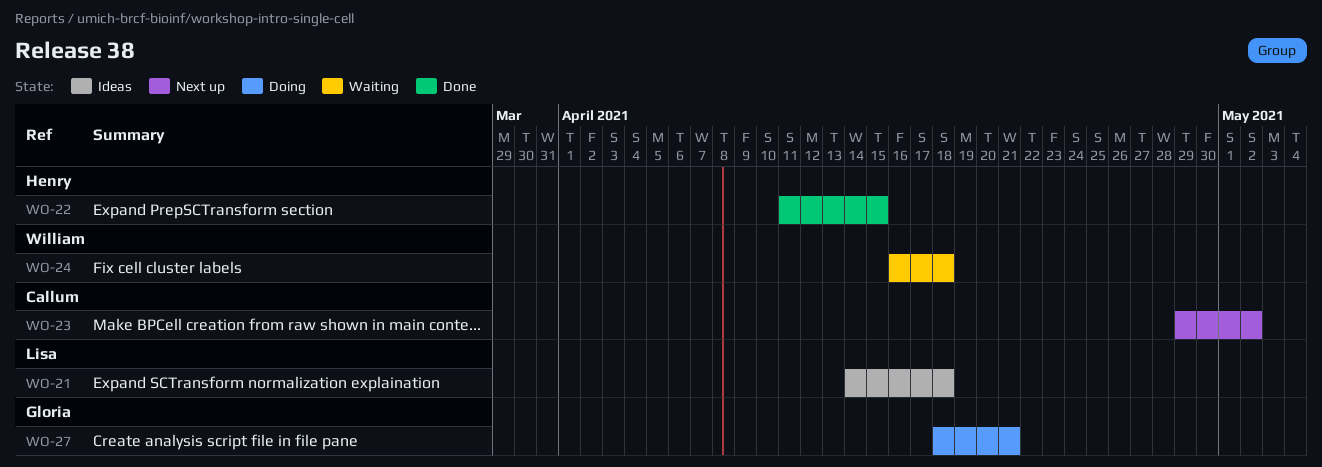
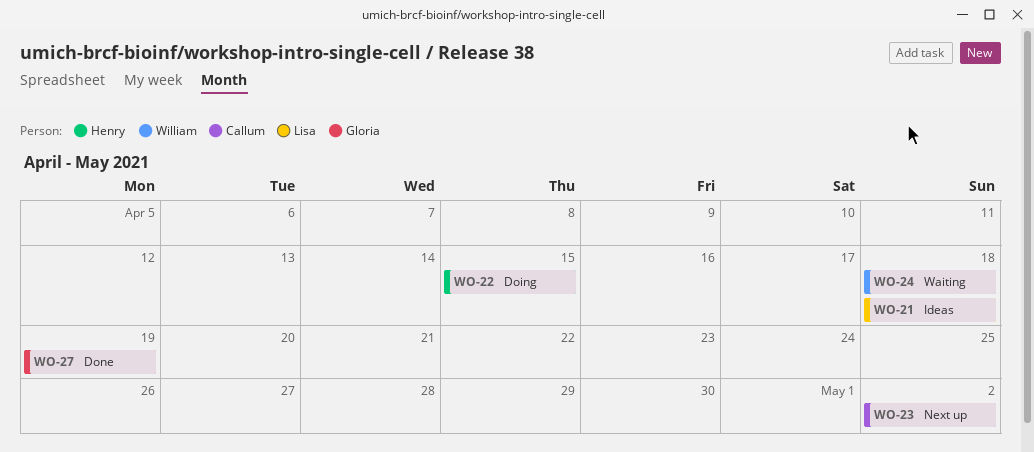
WO-22, status: Done -> Doing
WO-27, status: Doing -> Done
WO-27, due: Apr 21 -> Apr 19

